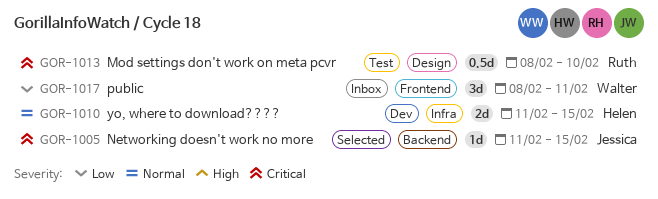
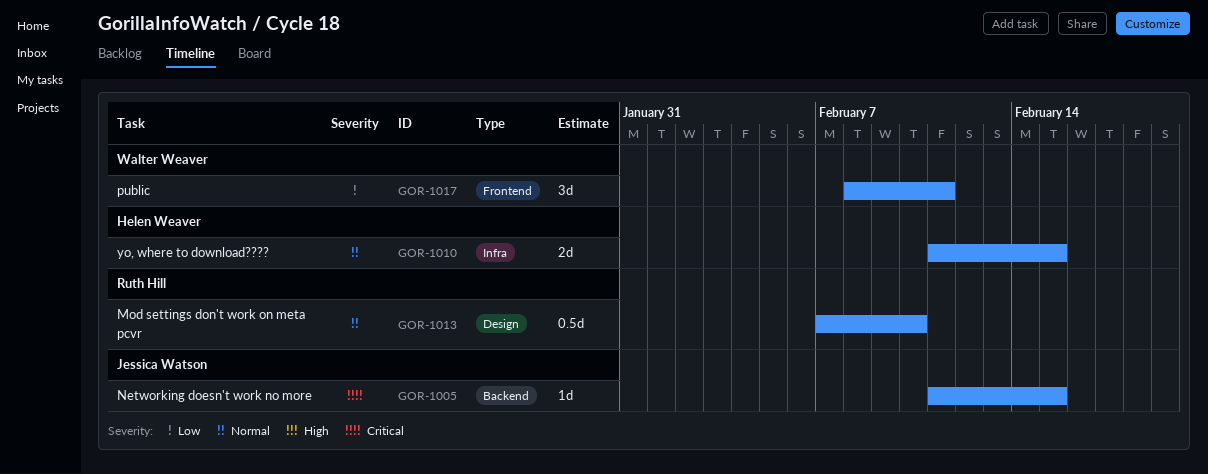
GOR-1013, priority: Critical -> Normal
GOR-1013, start: Feb 8 -> Feb 7

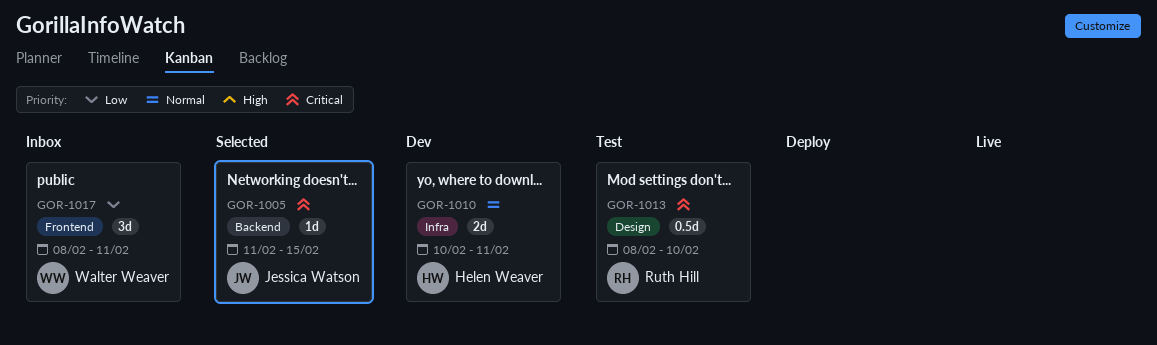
GOR-1010, start: Feb 11 -> Feb 10
GOR-1010, due: Feb 15 -> Feb 11
GOR-1013, priority: Normal -> Critical
GOR-1013, start: Feb 7 -> Feb 8

